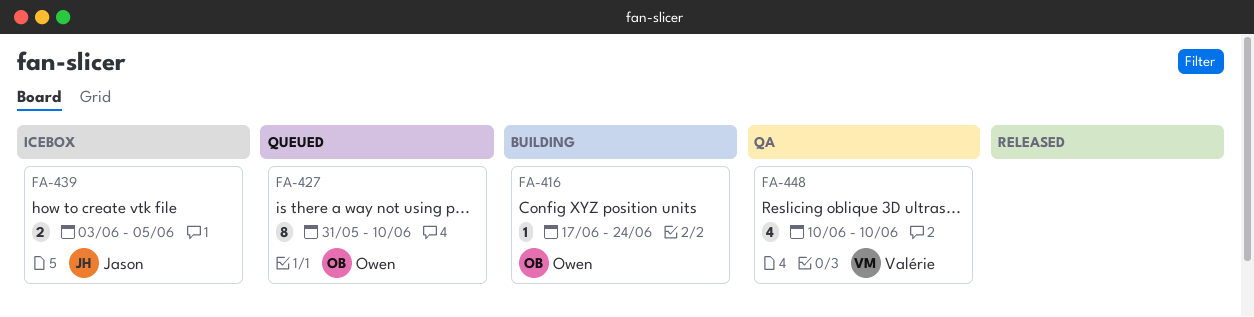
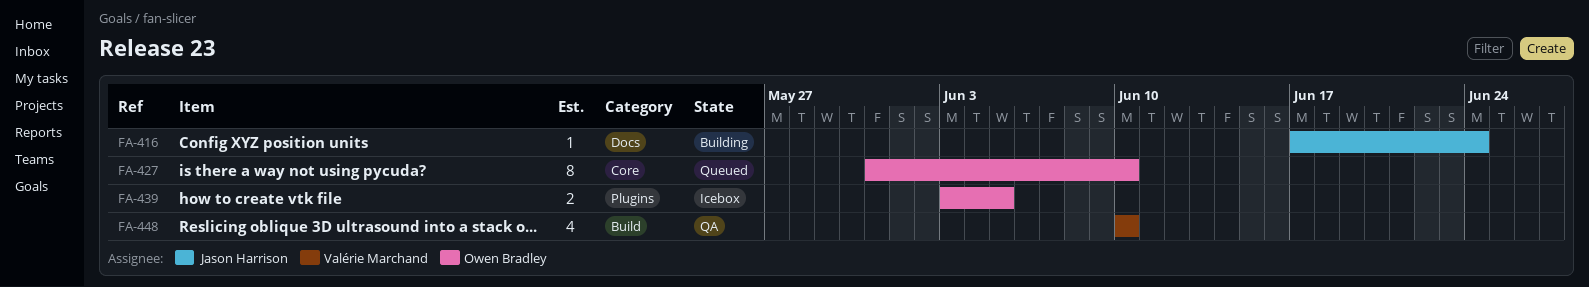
FA-416, owner: Owen Bradley -> Jason Harrison
FA-439, owner: Jason Harrison -> Owen Bradley

